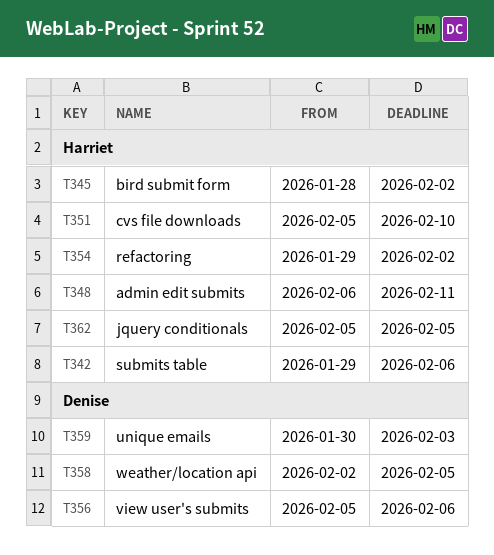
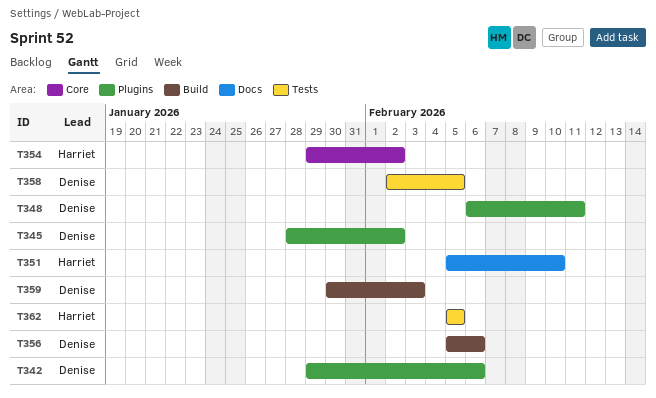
T342, owner: Harriet -> Denise
T345, owner: Harriet -> Denise
T348, owner: Harriet -> Denise

